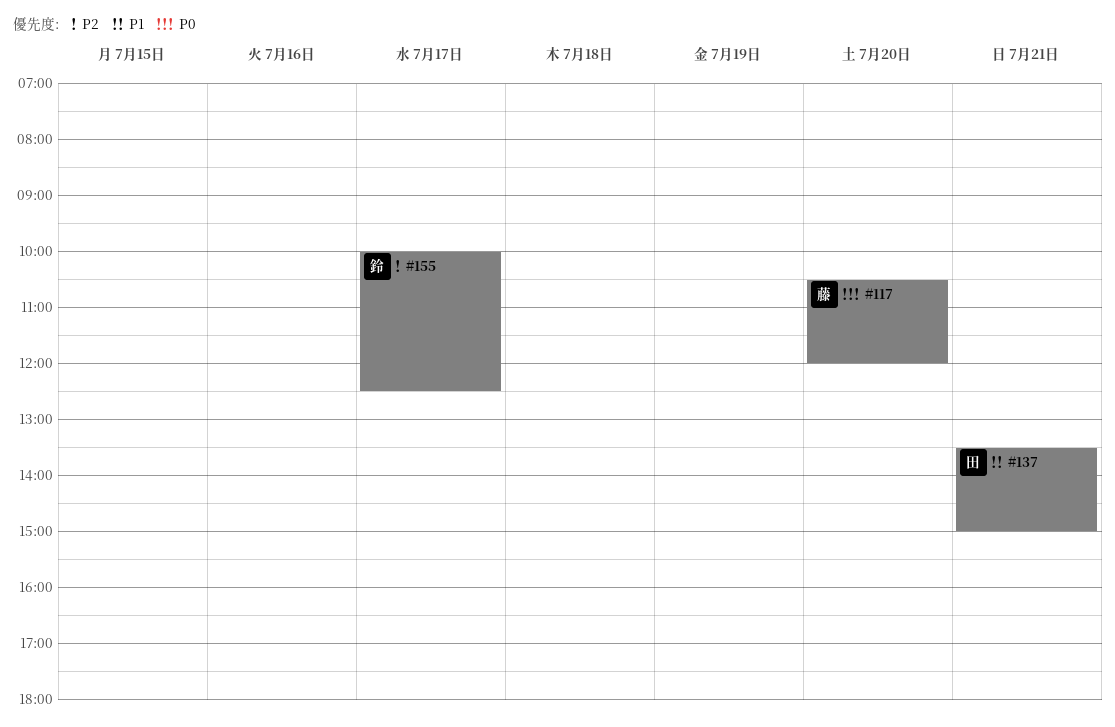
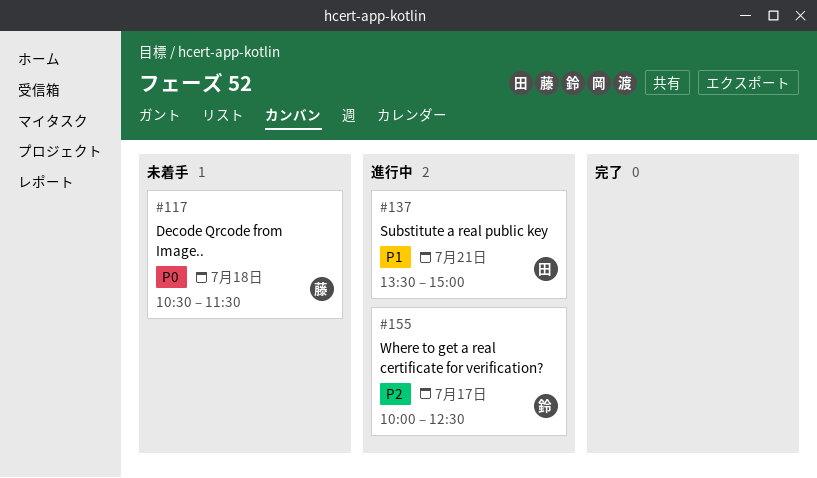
#117, day: Jul 20 -> Jul 18
#117, ends: 12:00 -> 11:30

